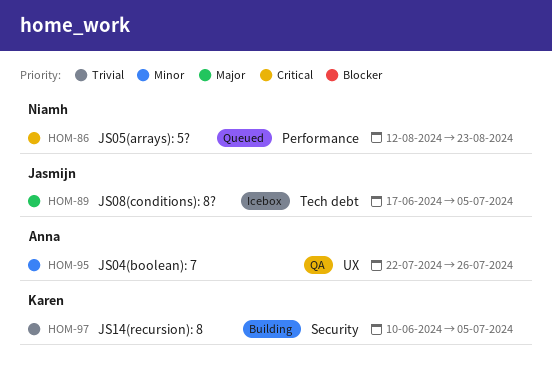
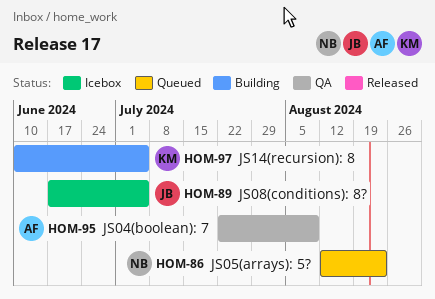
HOM-95, due: Jul 26 -> Aug 9

